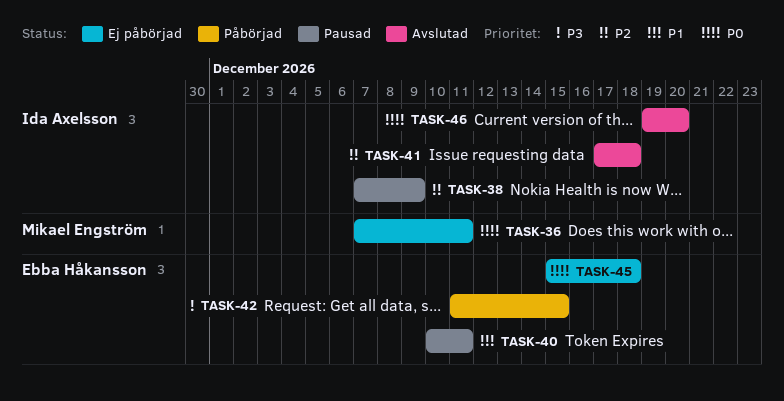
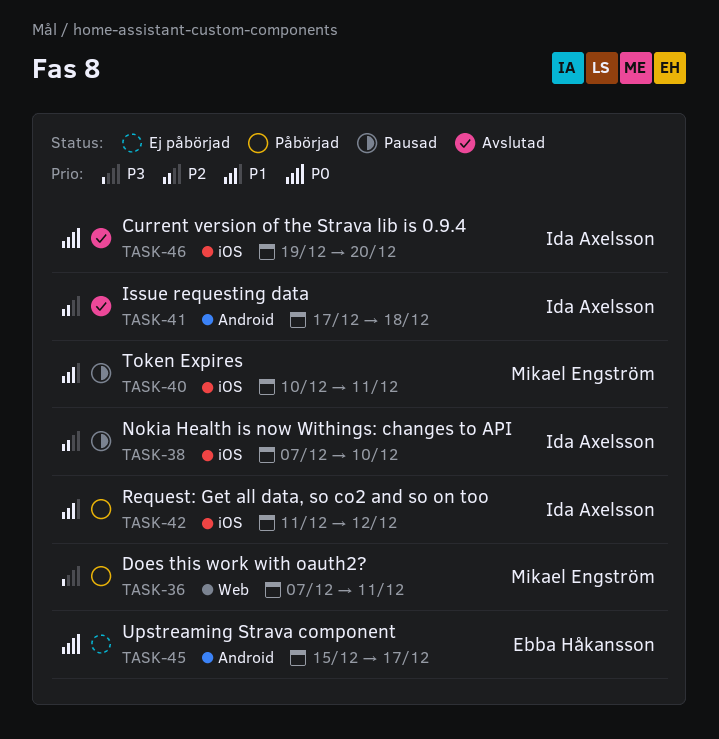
TASK-36, status: Ej påbörjad -> Påbörjad
TASK-36, priority: P0 -> P3
TASK-38, due: Dec 9 -> Dec 10
TASK-40, owner: Ebba Håkansson -> Mikael Engström
TASK-42, owner: Ebba Håkansson -> Ida Axelsson
TASK-42, priority: P3 -> P1
TASK-42, due: Dec 15 -> Dec 12
TASK-45, due: Dec 18 -> Dec 17

